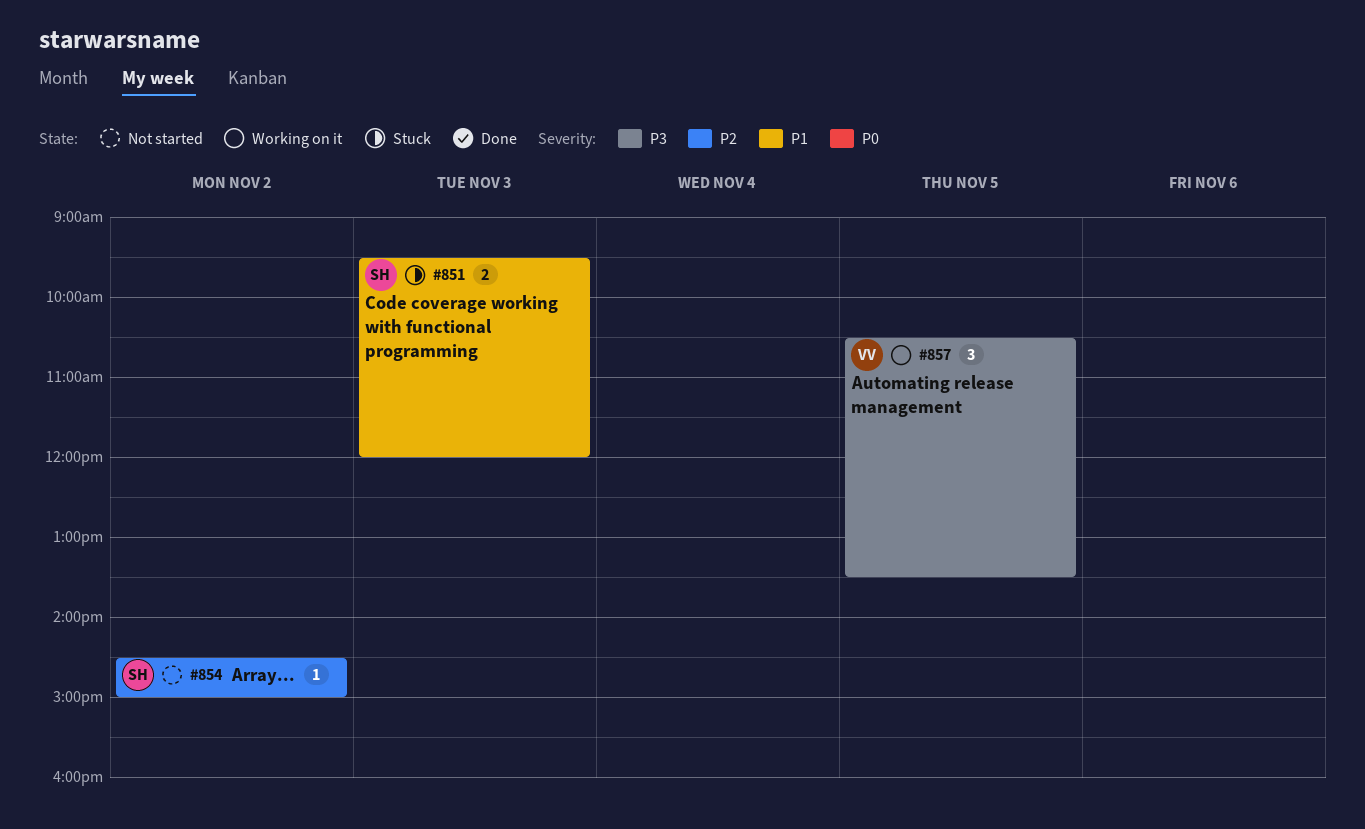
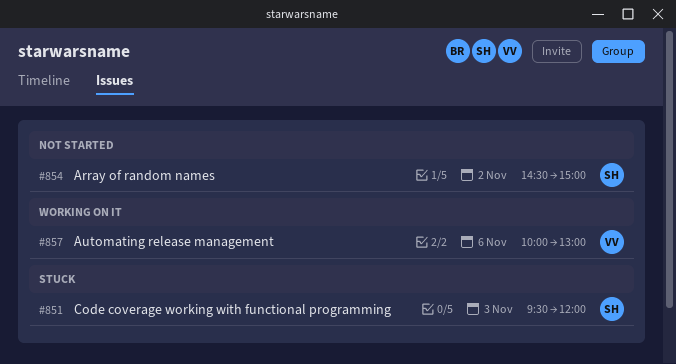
#857, day: Nov 5 -> Nov 6
#857, begins: 10:30 -> 10:00
#857, ends: 13:30 -> 13:00

